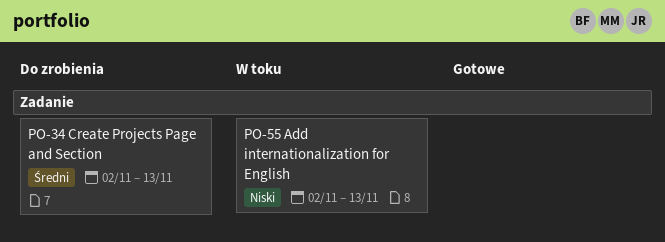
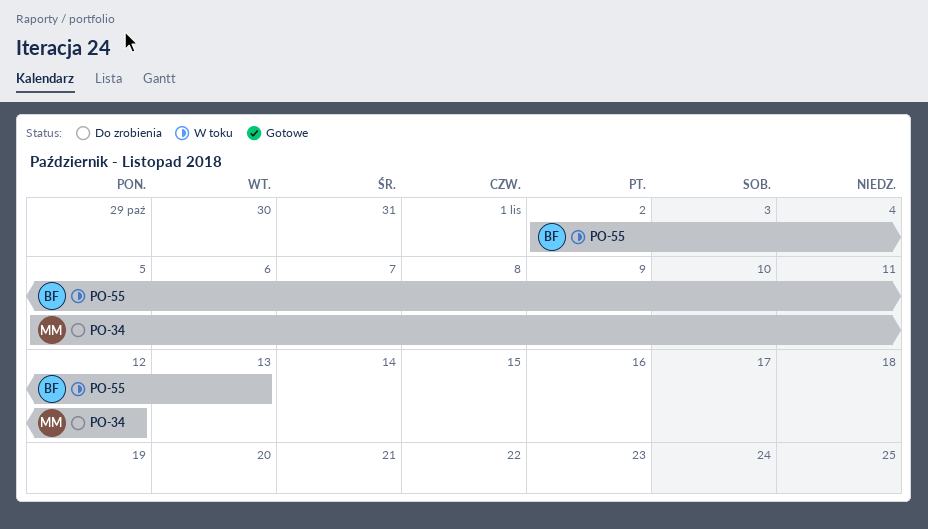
PO-34, start: Nov 2 -> Nov 5
PO-34, due: Nov 13 -> Nov 12

